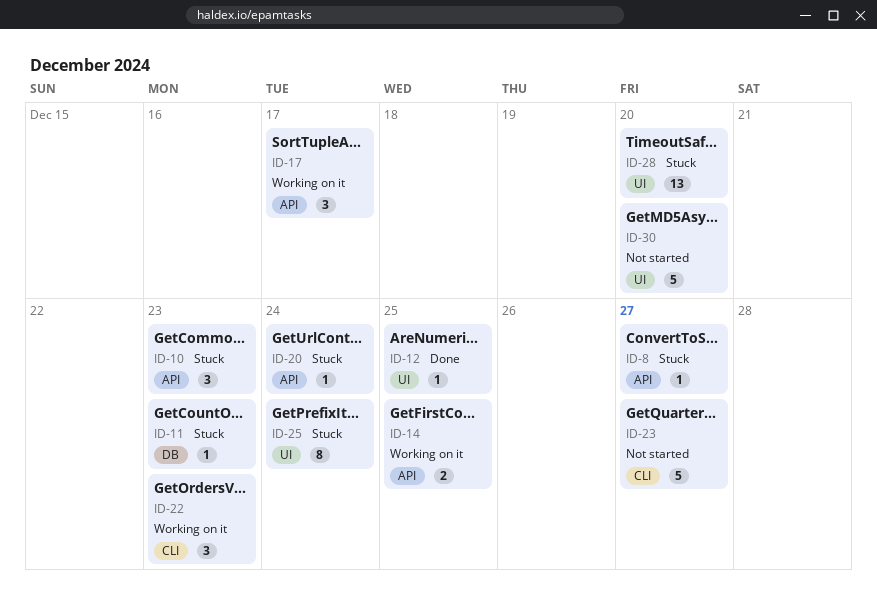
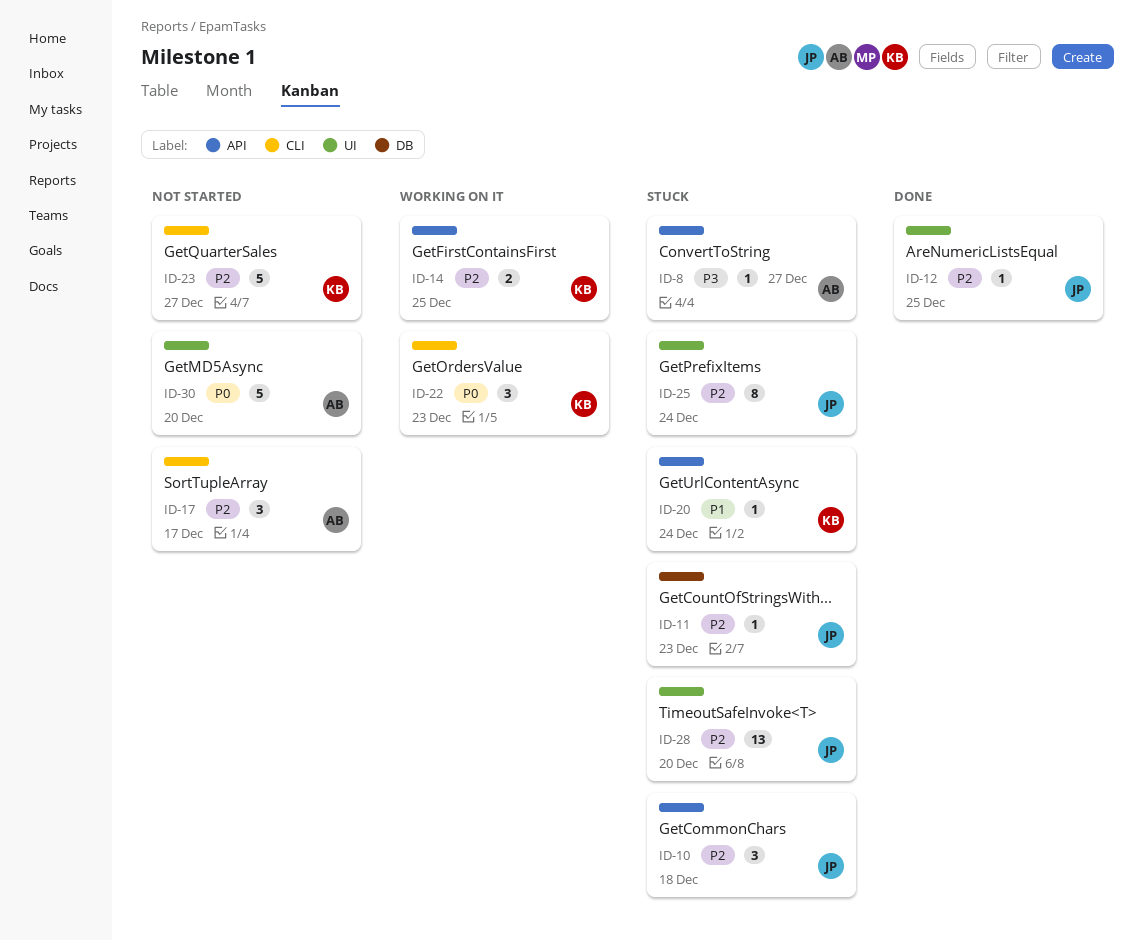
ID-10, due: Dec 23 -> Dec 18
ID-17, status: Working on it -> Not started
ID-17, label: API -> CLI

